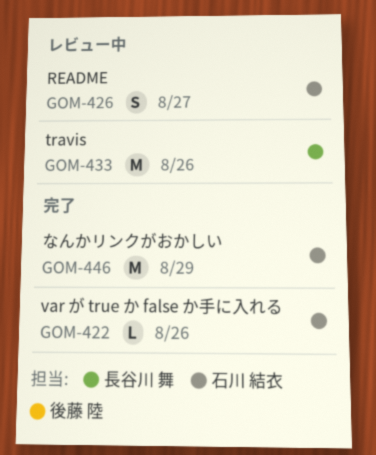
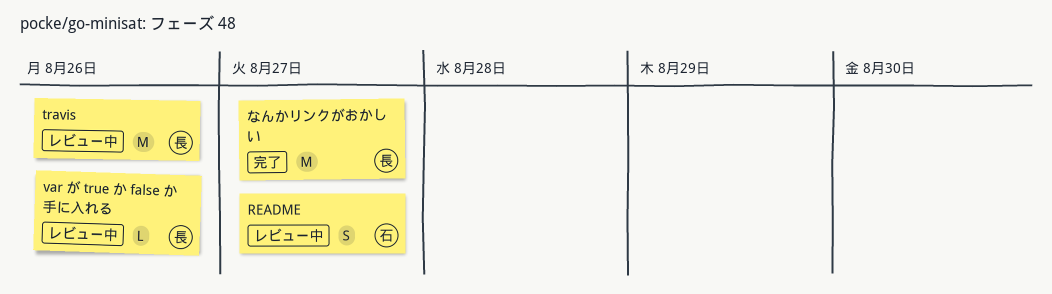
var が true か false か手に入れる, status: 完了 -> レビュー中
var が true か false か手に入れる, owner: 石川 結衣 -> 長谷川 舞
なんかリンクがおかしい, owner: 石川 結衣 -> 長谷川 舞
なんかリンクがおかしい, due: Aug 29 -> Aug 27

